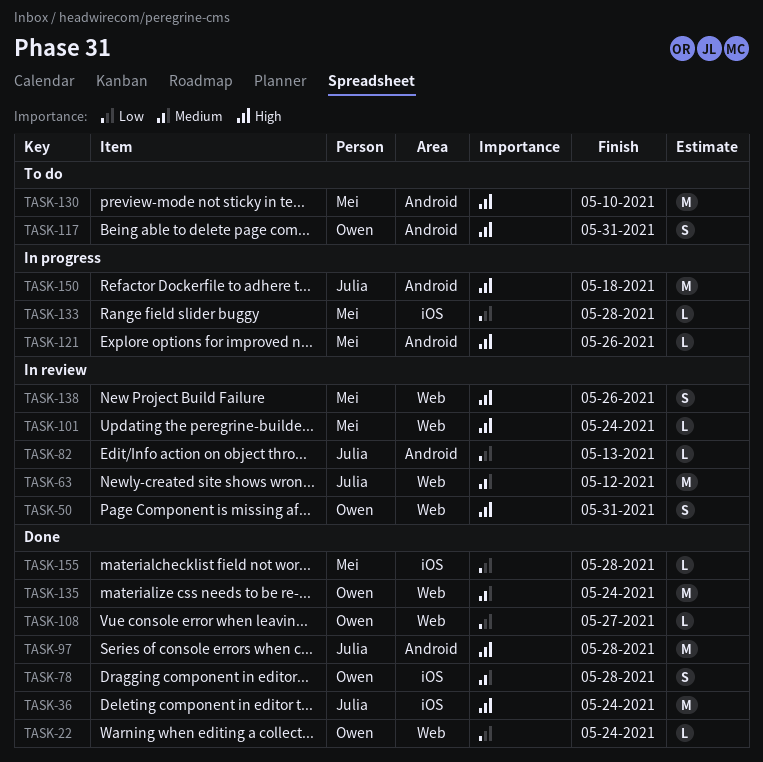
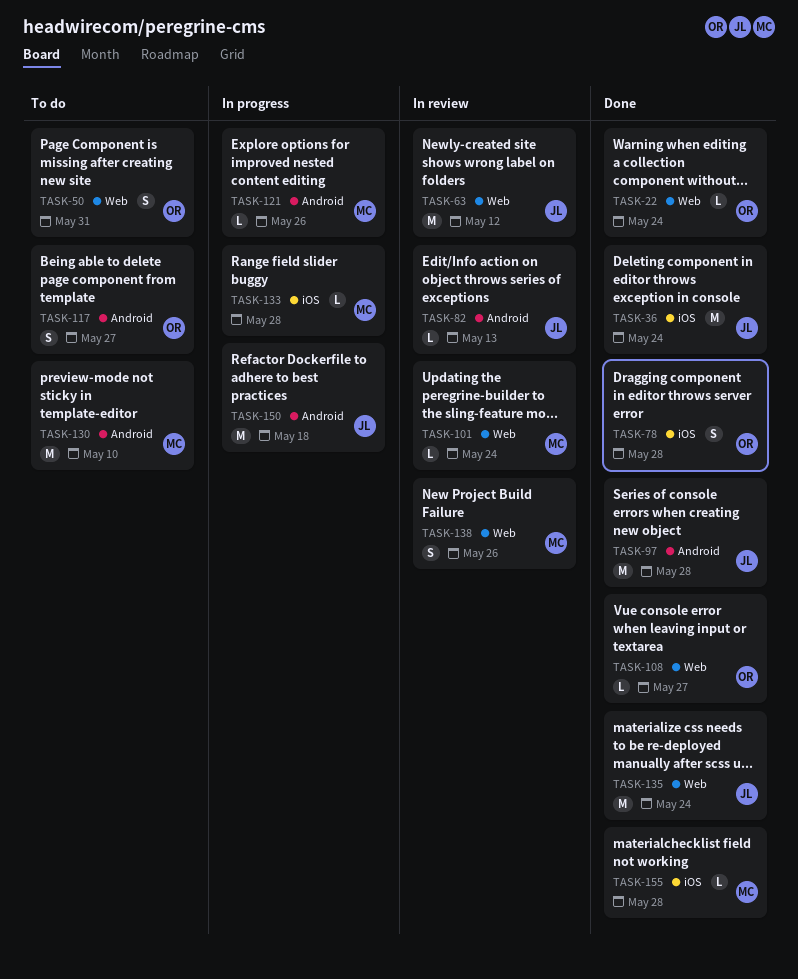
TASK-50, status: In review -> To do
TASK-117, due: May 31 -> May 27
TASK-135, owner: Owen -> Julia

